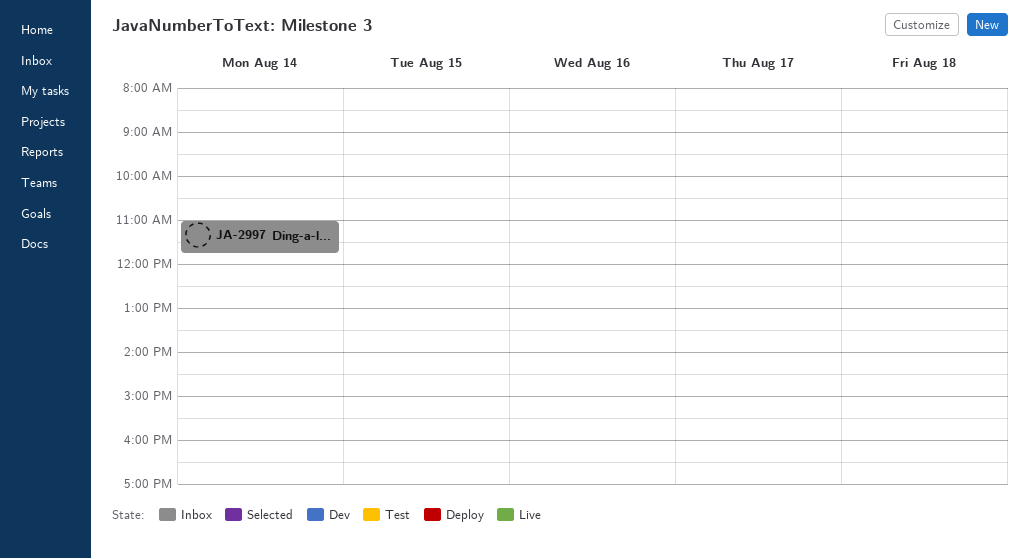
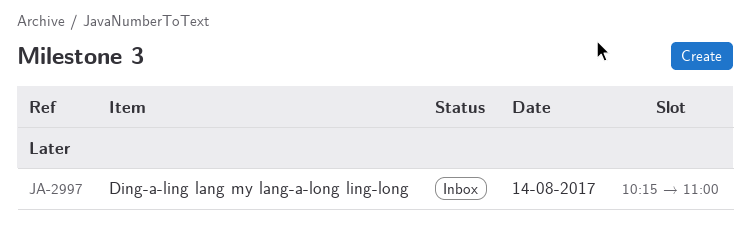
JA-2997, begins: 11:00 -> 10:15
JA-2997, ends: 11:45 -> 11:00

